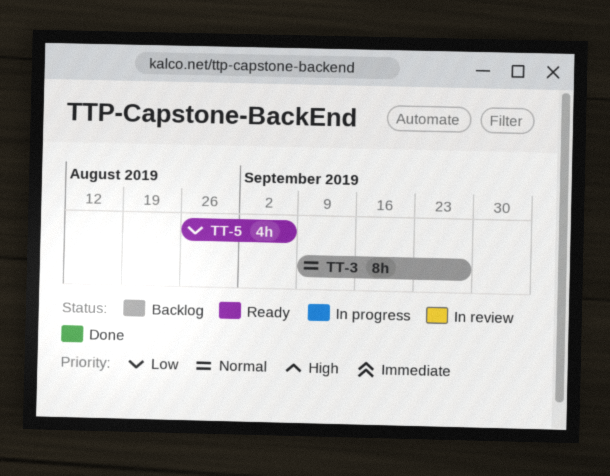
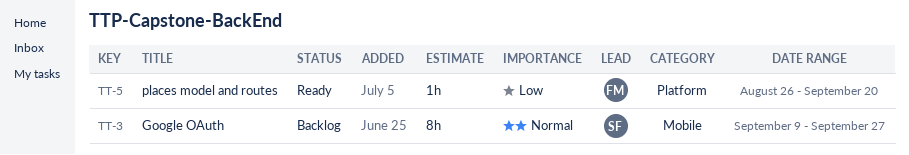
TT-5, estimate: 4h -> 1h
TT-5, due: Sep 6 -> Sep 20

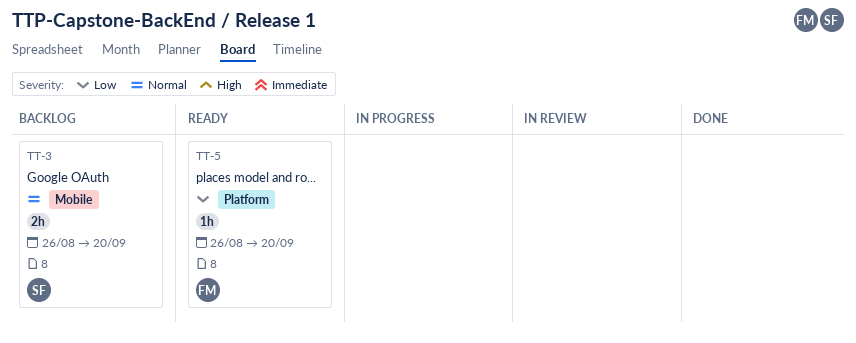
TT-3, estimate: 8h -> 2h
TT-3, start: Sep 9 -> Aug 26
TT-3, due: Sep 27 -> Sep 20

